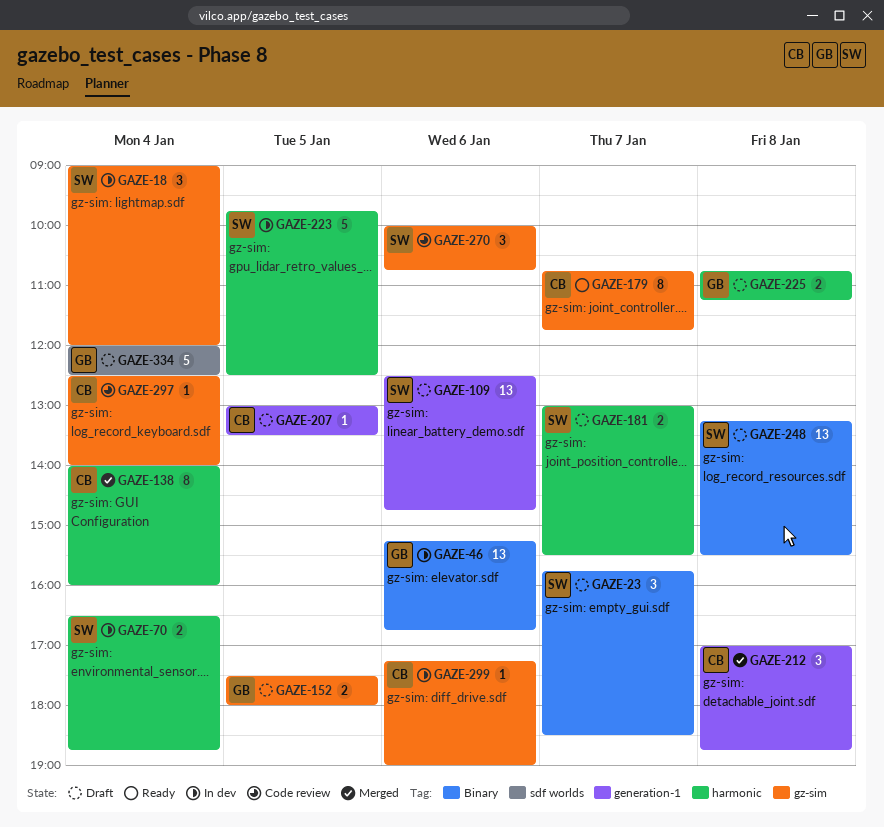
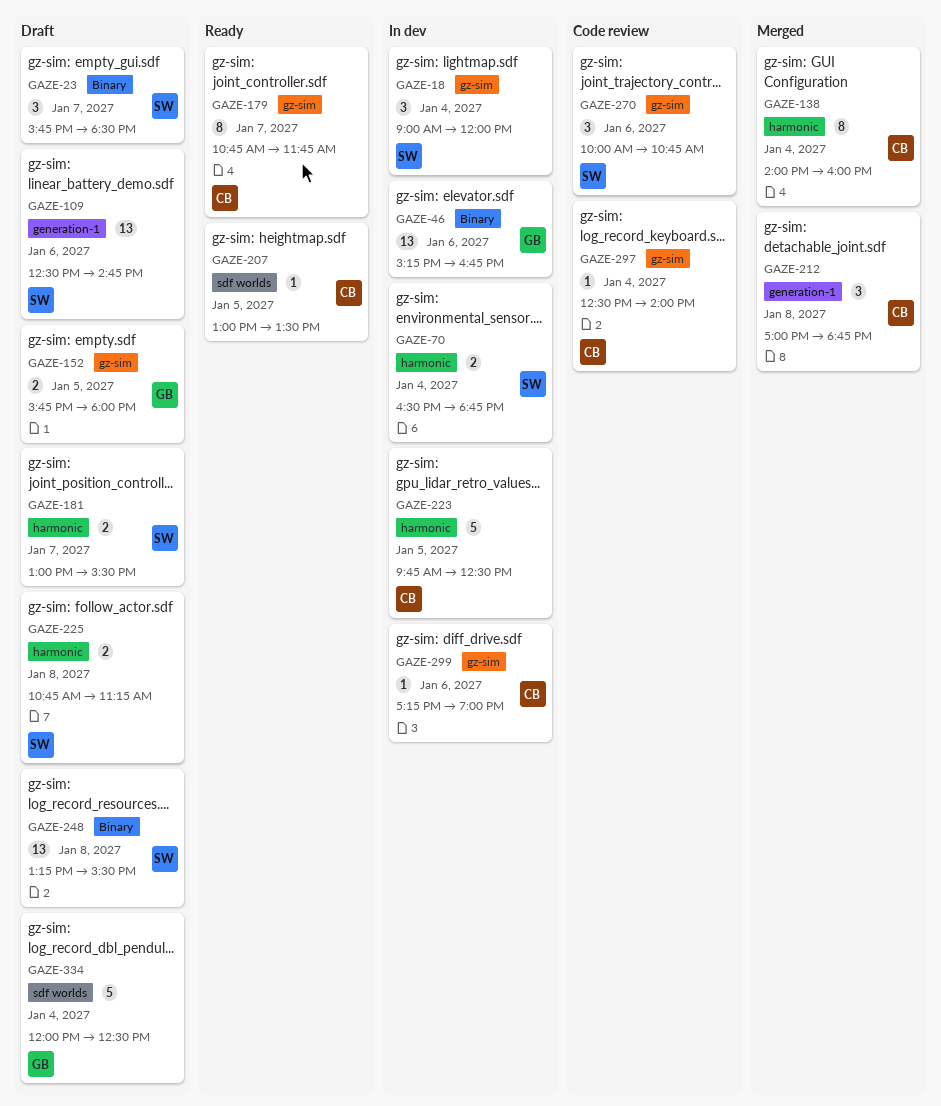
GAZE-152, begins: 17:30 -> 15:45
GAZE-207, status: Draft -> Ready
GAZE-207, label: generation-1 -> sdf worlds
GAZE-223, owner: SW -> CB
GAZE-225, owner: GB -> SW

